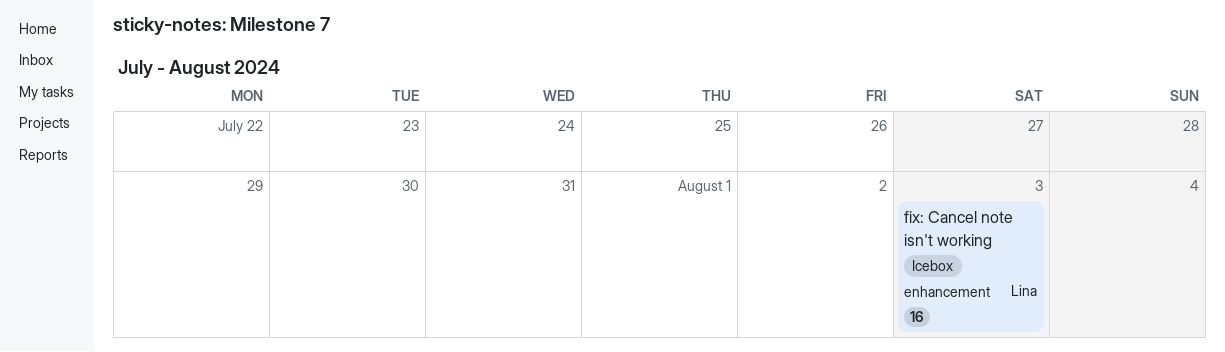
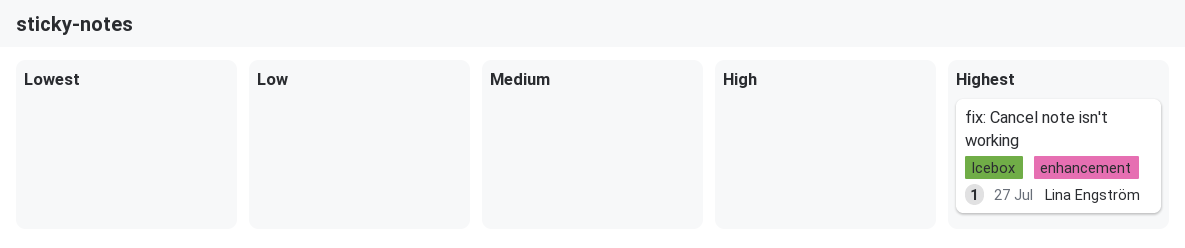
fix: Cancel note isn't working, estimate: 16 -> 1
fix: Cancel note isn't working, due: Aug 3 -> Jul 27

